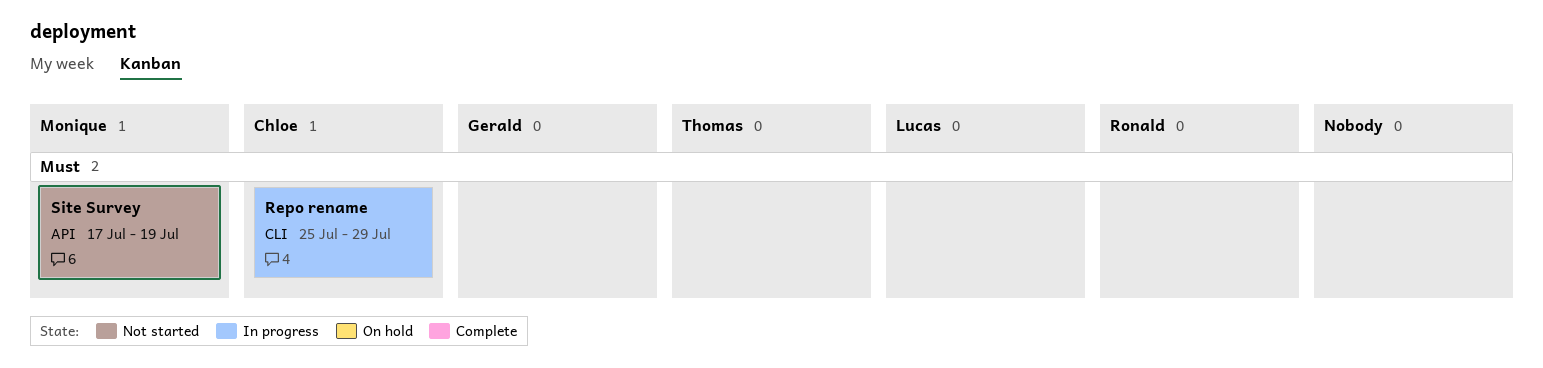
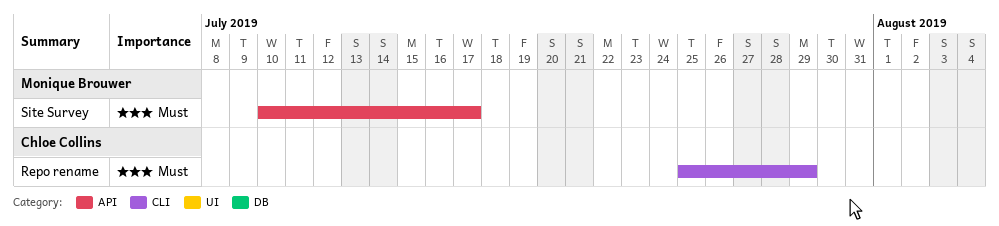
Site Survey, start: Jul 17 -> Jul 10
Site Survey, due: Jul 19 -> Jul 17

